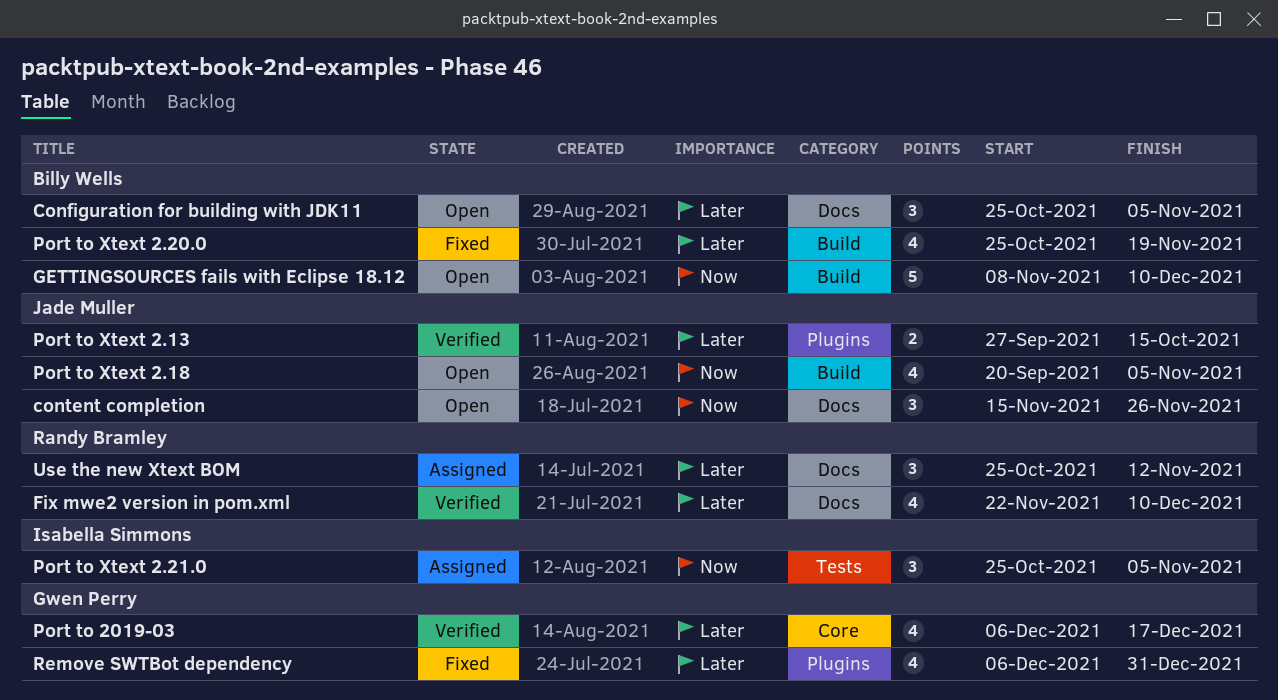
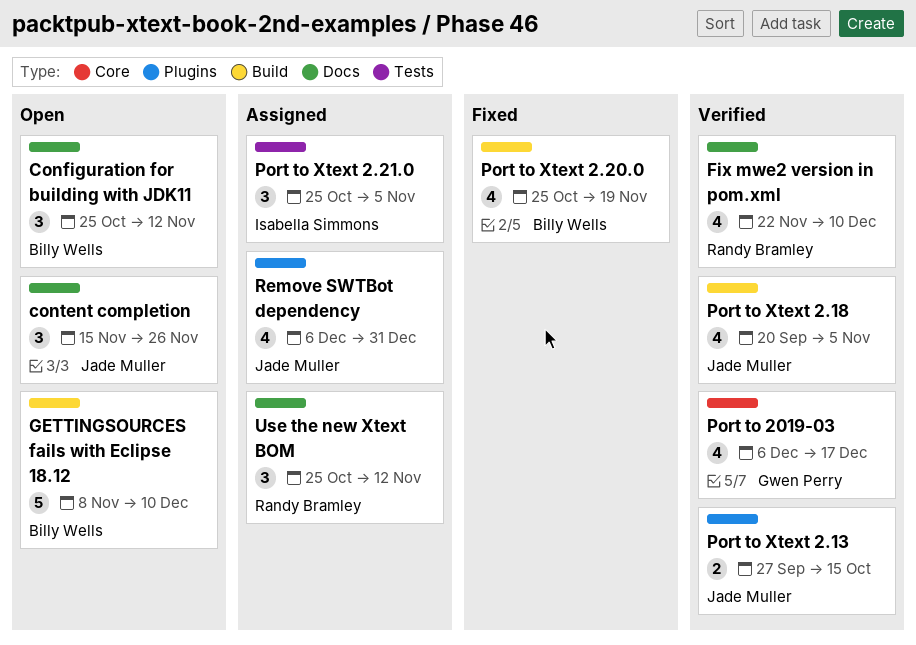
Configuration for building with JDK11, due: Nov 5 -> Nov 12
Port to Xtext 2.18, status: Open -> Verified
Remove SWTBot dependency, status: Fixed -> Assigned
Remove SWTBot dependency, owner: Gwen Perry -> Jade Muller

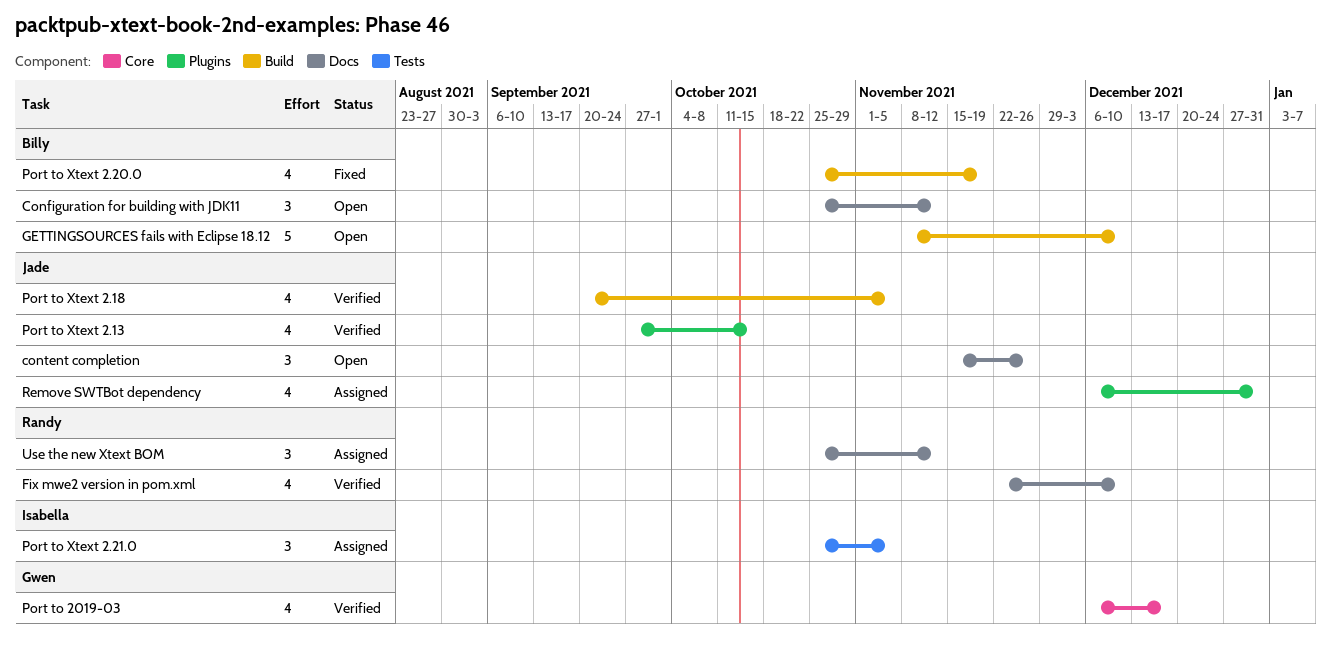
Port to Xtext 2.13, estimate: 2 -> 4

